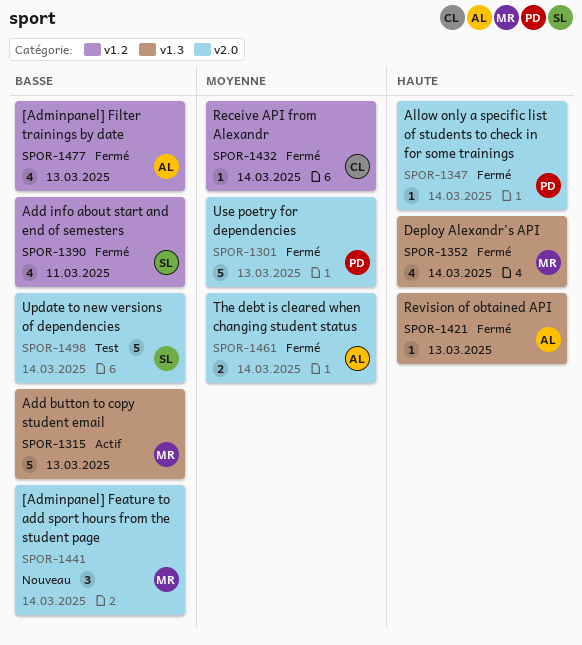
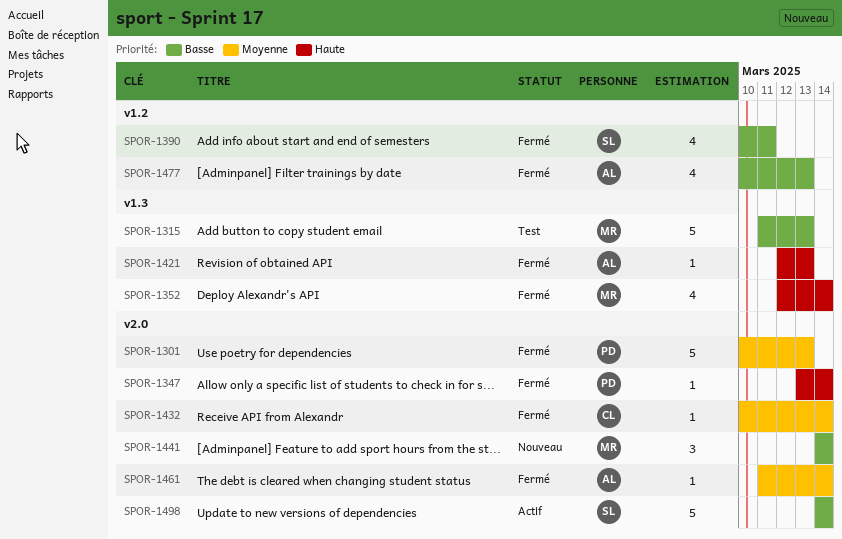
SPOR-1315, status: Actif -> Test
SPOR-1432, label: v1.2 -> v2.0
SPOR-1461, estimate: 2 -> 1
SPOR-1498, status: Test -> Actif

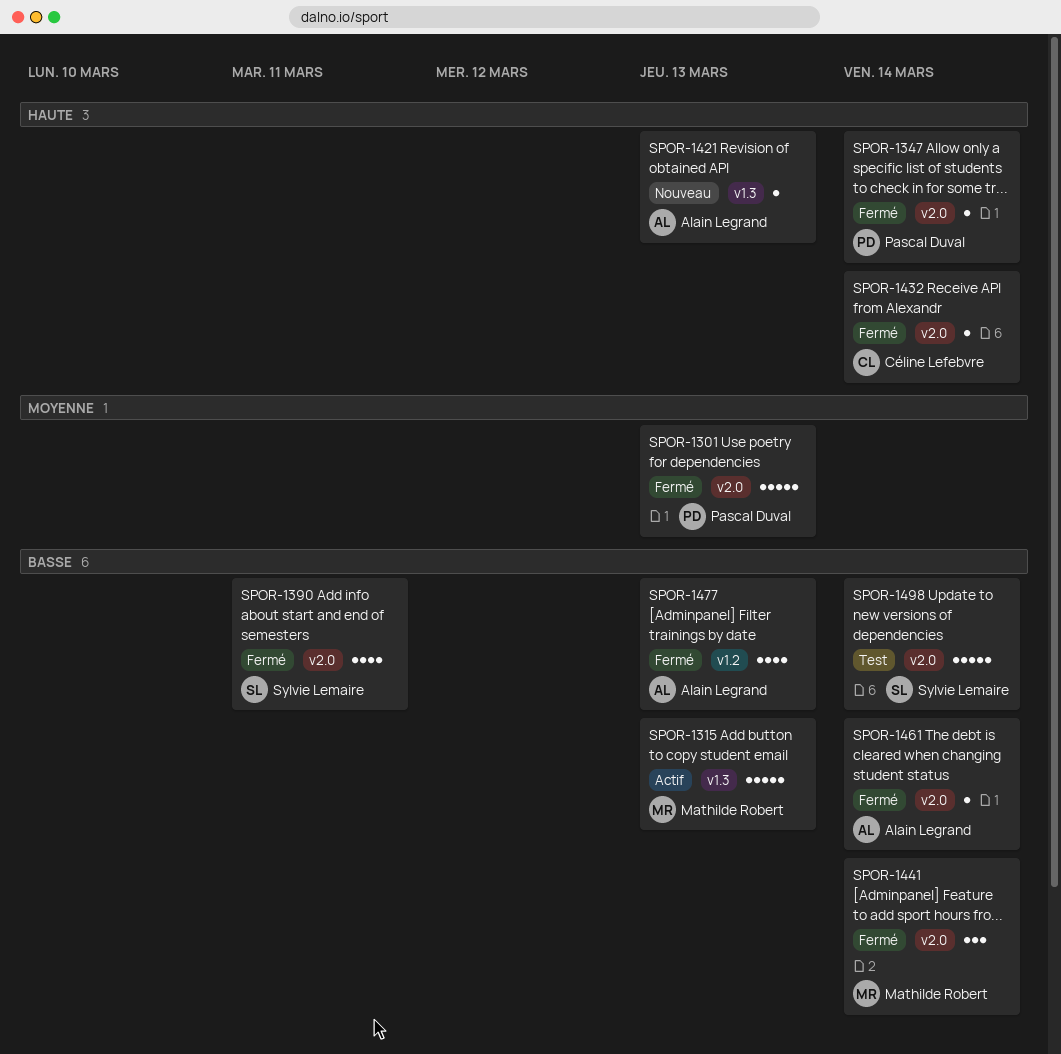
SPOR-1315, status: Test -> Actif
SPOR-1352: present -> none
SPOR-1390, label: v1.2 -> v2.0
SPOR-1421, status: Fermé -> Nouveau
SPOR-1432, priority: Moyenne -> Haute
SPOR-1441, status: Nouveau -> Fermé
SPOR-1461, priority: Moyenne -> Basse
SPOR-1498, status: Actif -> Test

